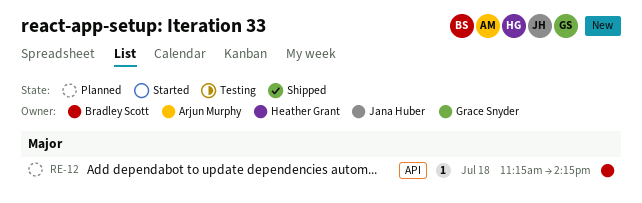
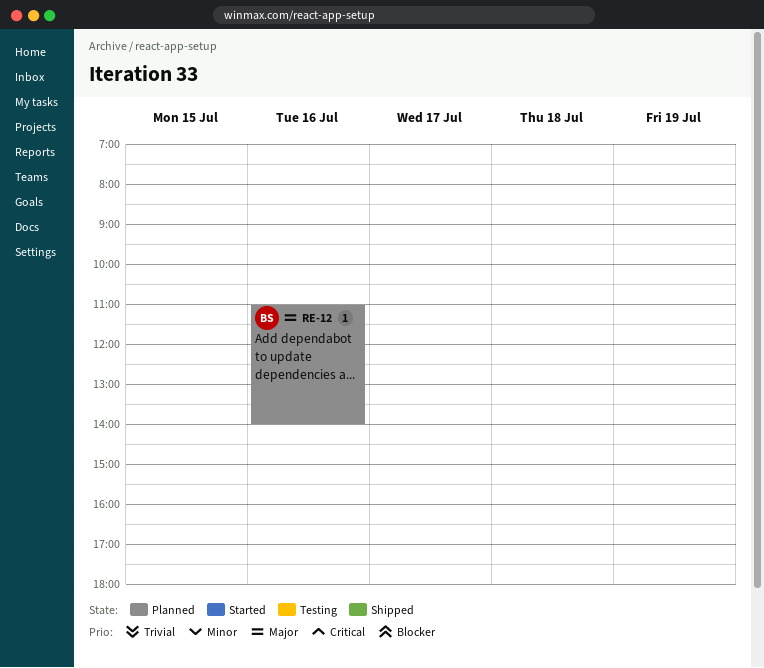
RE-12, day: Jul 18 -> Jul 16
RE-12, begins: 11:15 -> 11:00
RE-12, ends: 14:15 -> 14:00

